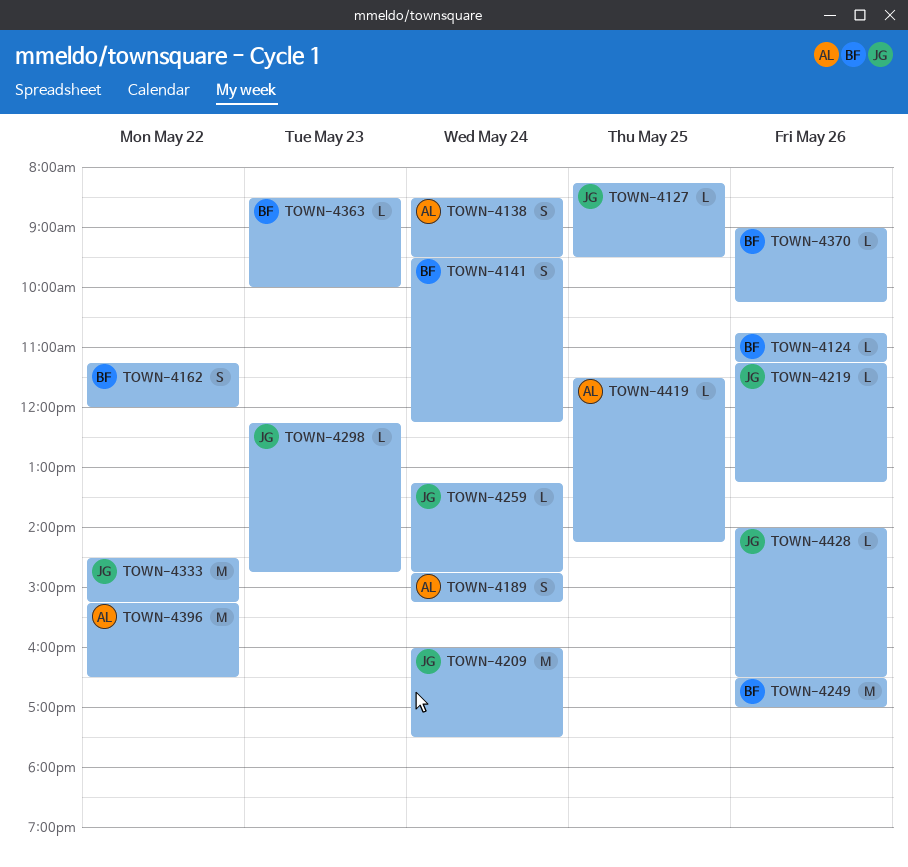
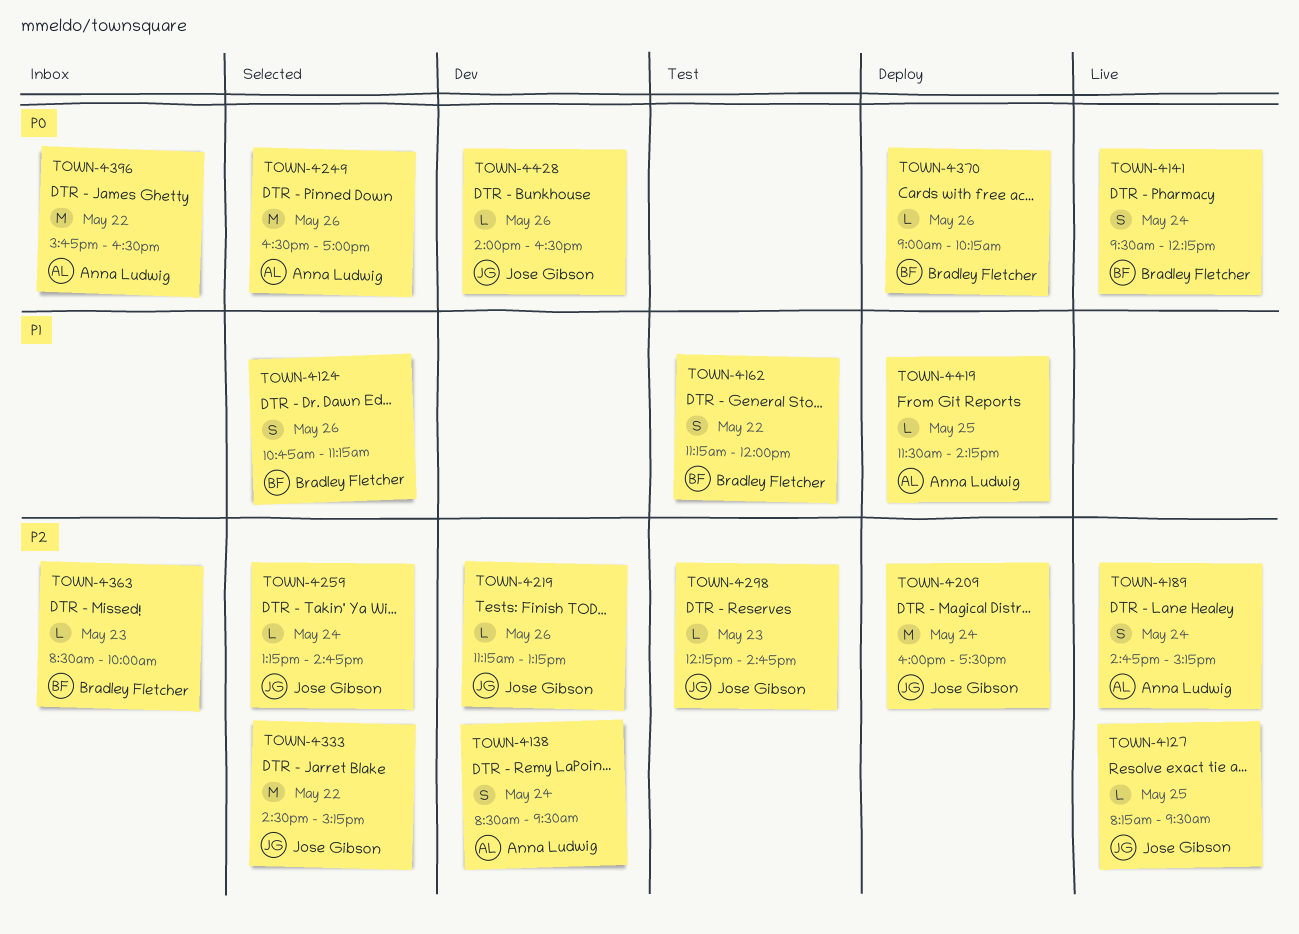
TOWN-4124, estimate: L -> S
TOWN-4249, owner: Bradley Fletcher -> Anna Ludwig
TOWN-4396, begins: 15:15 -> 15:45

